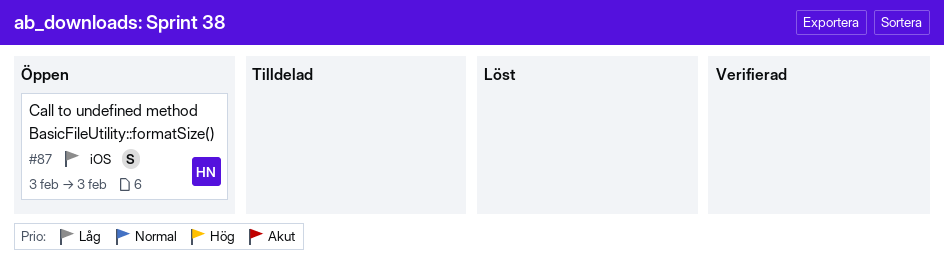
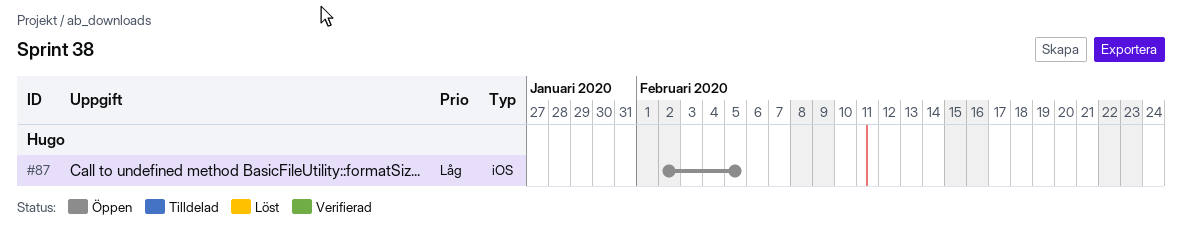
#87, start: Feb 3 -> Feb 2
#87, due: Feb 3 -> Feb 5

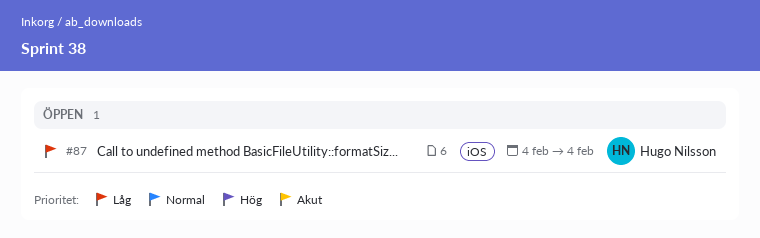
#87, start: Feb 2 -> Feb 4
#87, due: Feb 5 -> Feb 4

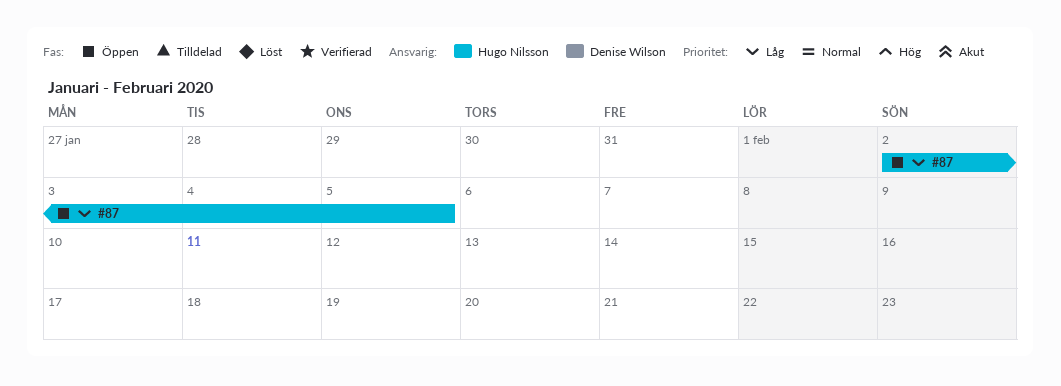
#87, start: Feb 4 -> Feb 2
#87, due: Feb 4 -> Feb 5

